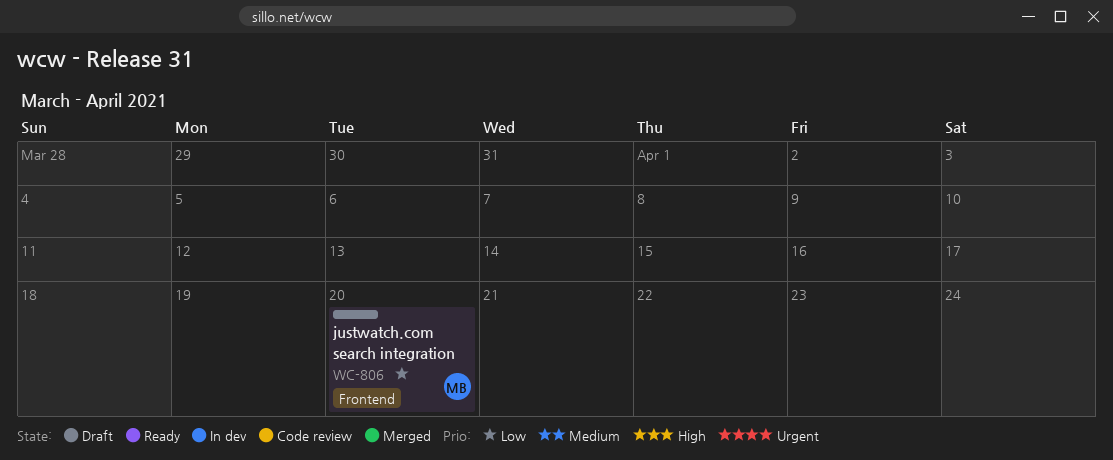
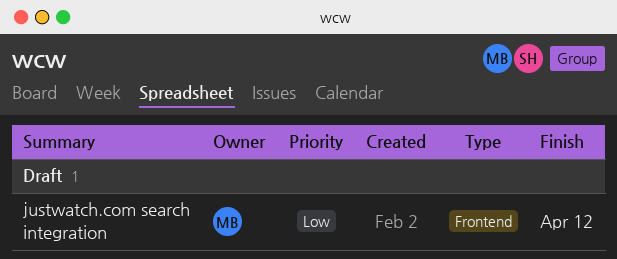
justwatch.com search integration, due: Apr 20 -> Apr 12

